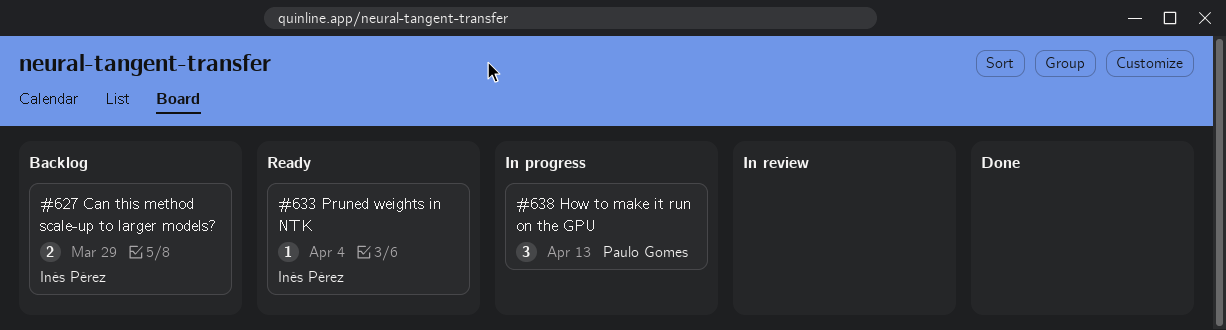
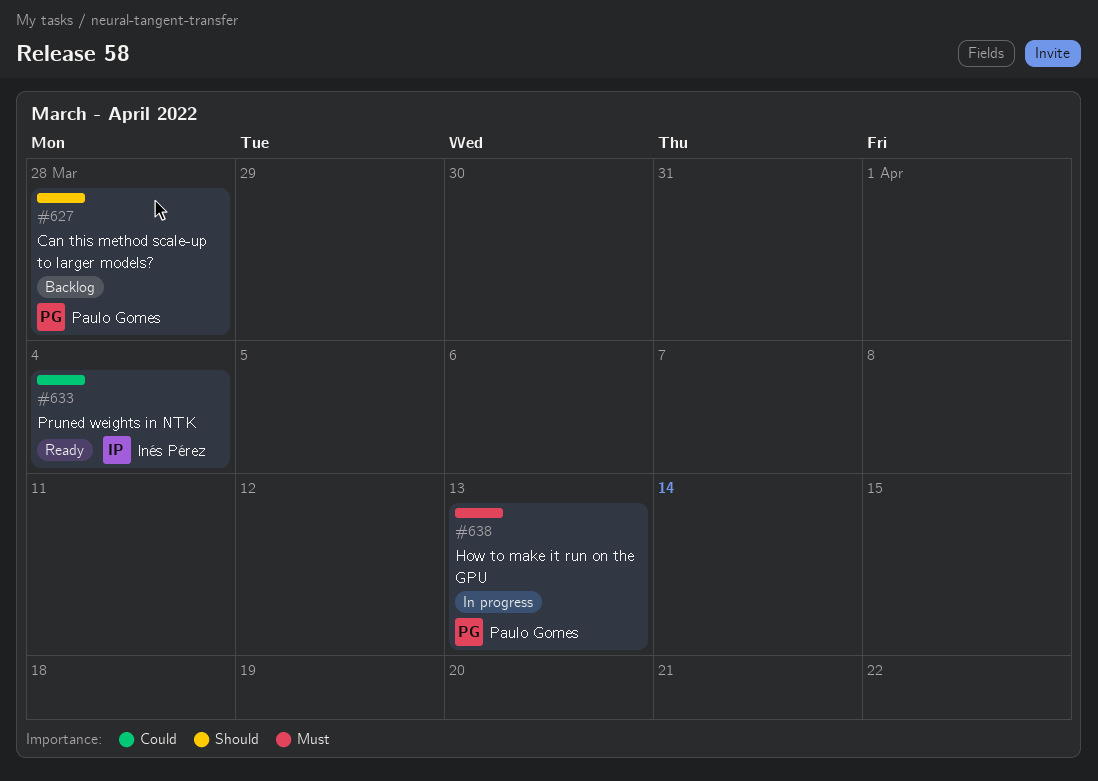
#627, owner: Inés Pérez -> Paulo Gomes
#627, due: Mar 29 -> Mar 28

